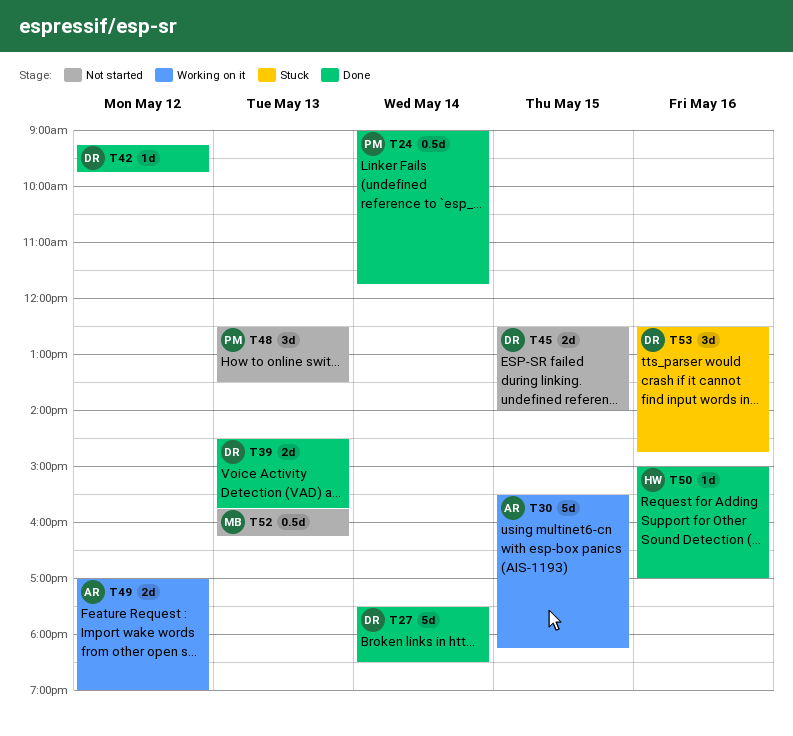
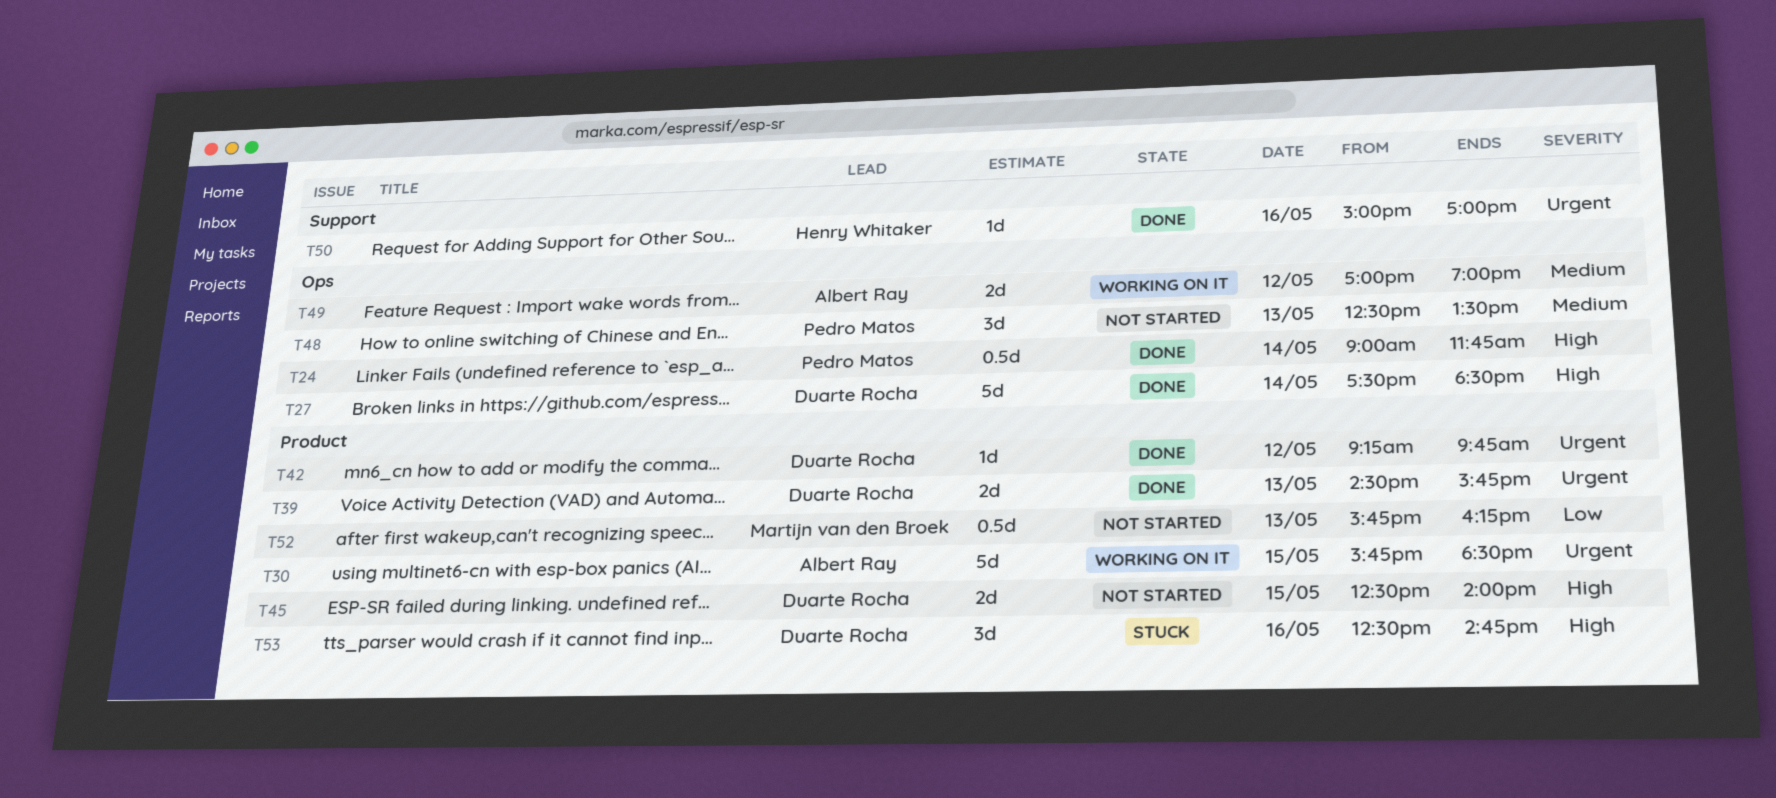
T30, begins: 15:30 -> 15:45
T30, ends: 18:15 -> 18:30

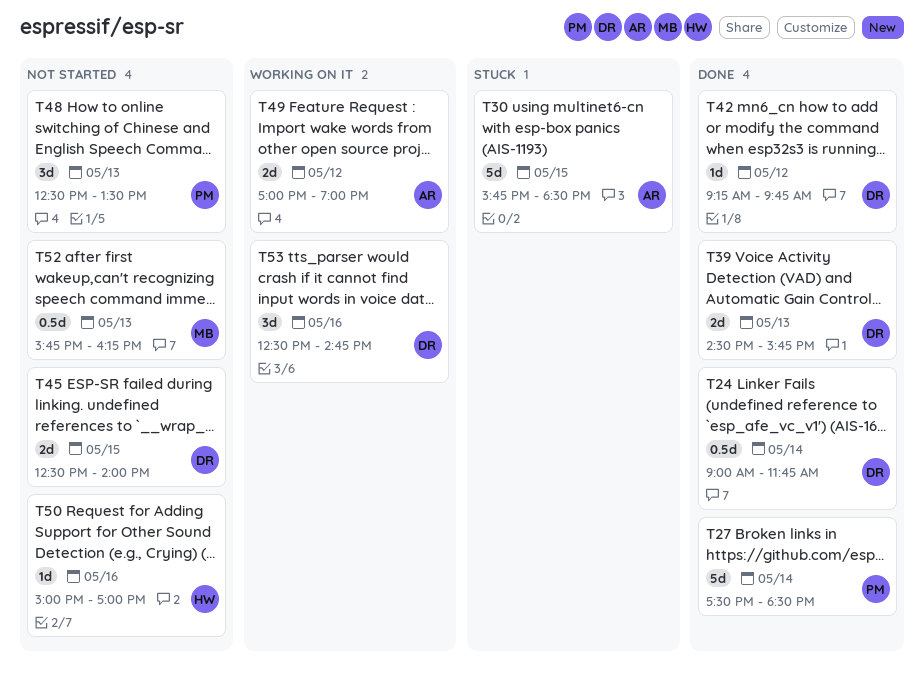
T24, owner: Pedro Matos -> Duarte Rocha
T27, owner: Duarte Rocha -> Pedro Matos
T30, status: Working on it -> Stuck
T50, status: Done -> Not started
T53, status: Stuck -> Working on it

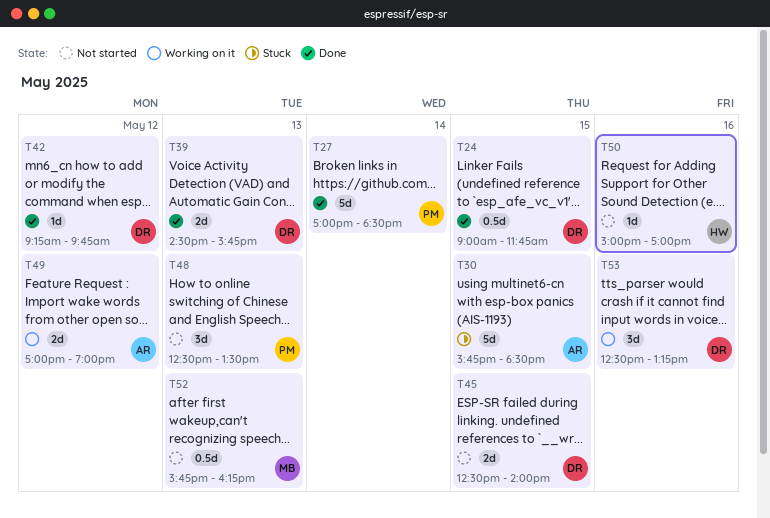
T24, day: May 14 -> May 15
T27, begins: 17:30 -> 17:00
T53, ends: 14:45 -> 13:15

